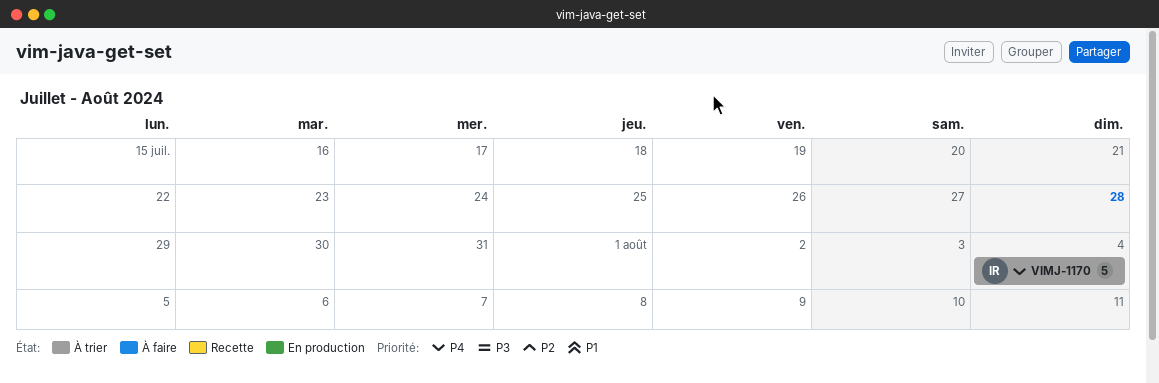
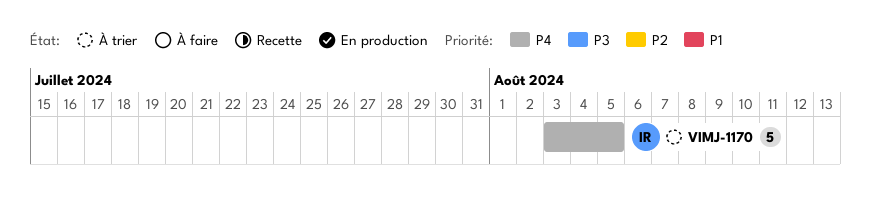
VIMJ-1170, start: Aug 4 -> Aug 3
VIMJ-1170, due: Aug 4 -> Aug 5

